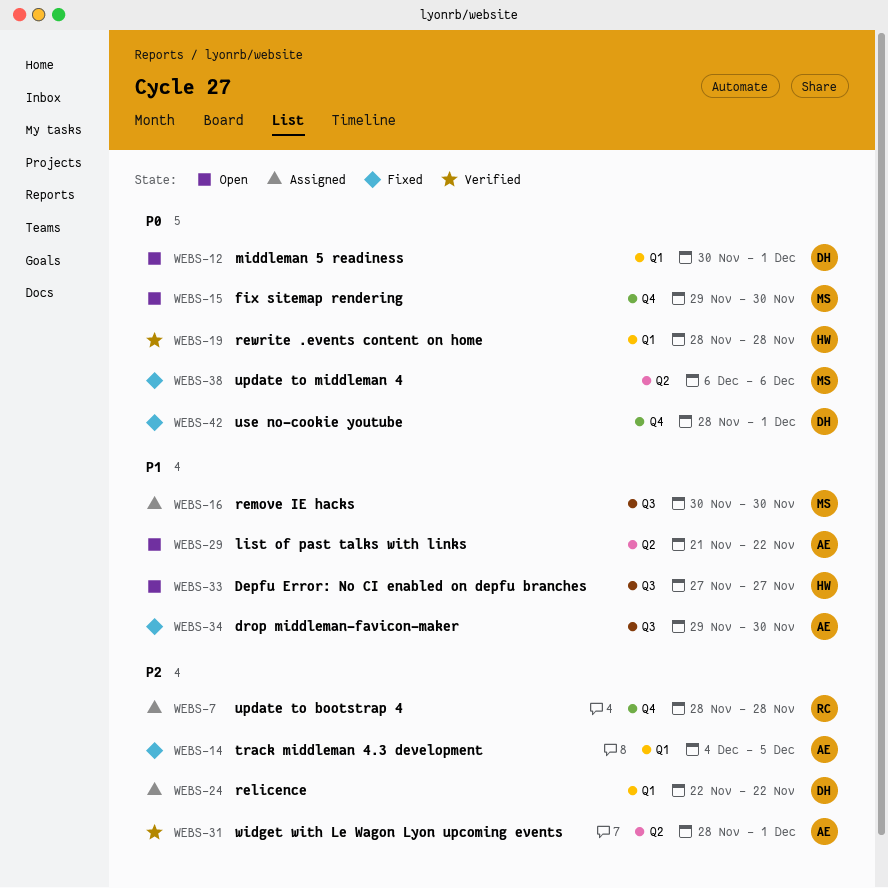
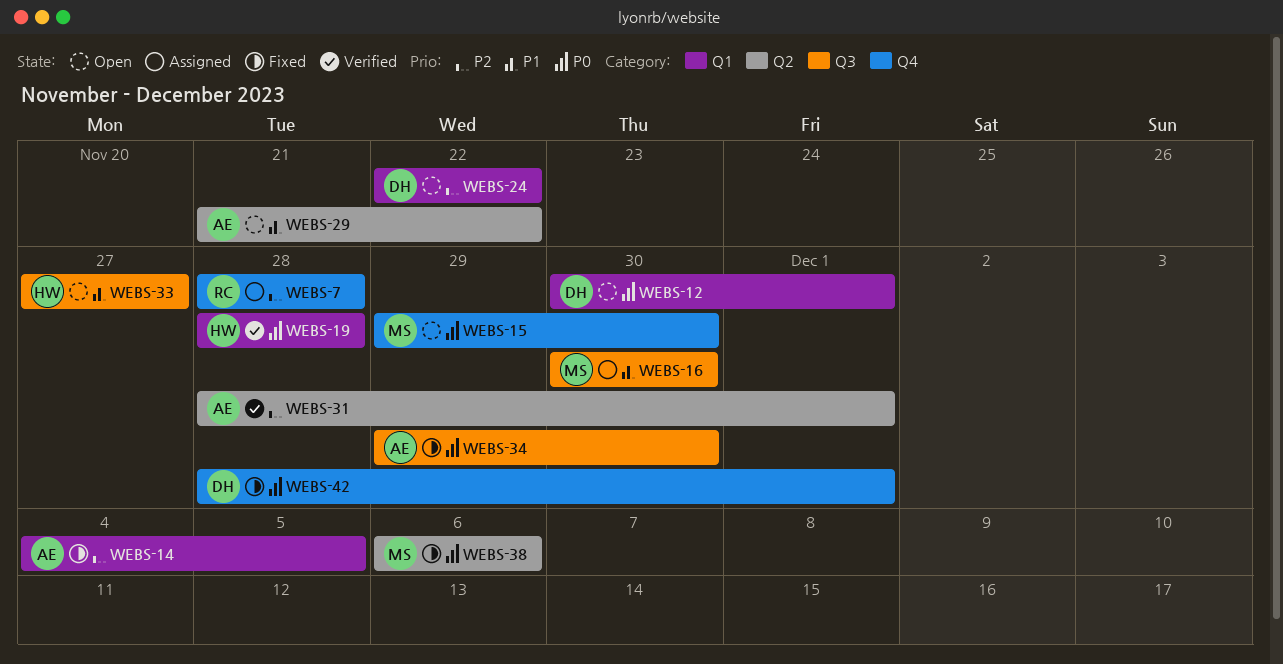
WEBS-24, status: Assigned -> Open
WEBS-34, priority: P1 -> P0

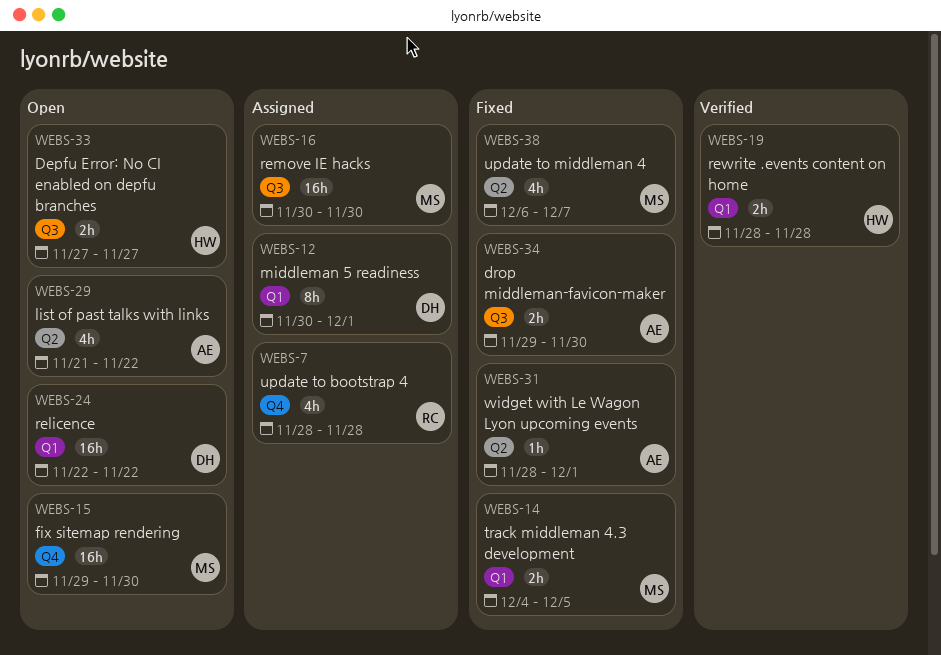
WEBS-12, status: Open -> Assigned
WEBS-14, owner: AE -> MS
WEBS-31, status: Verified -> Fixed
WEBS-38, due: Dec 6 -> Dec 7
WEBS-42: present -> none

